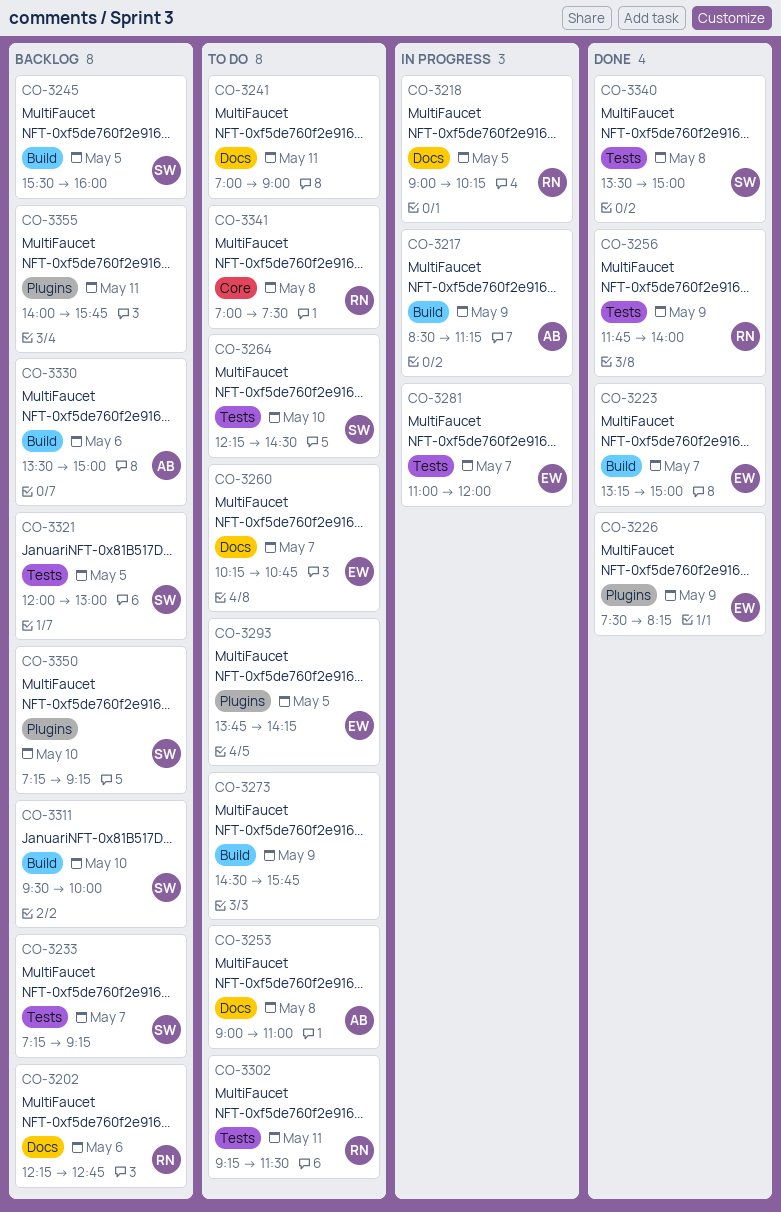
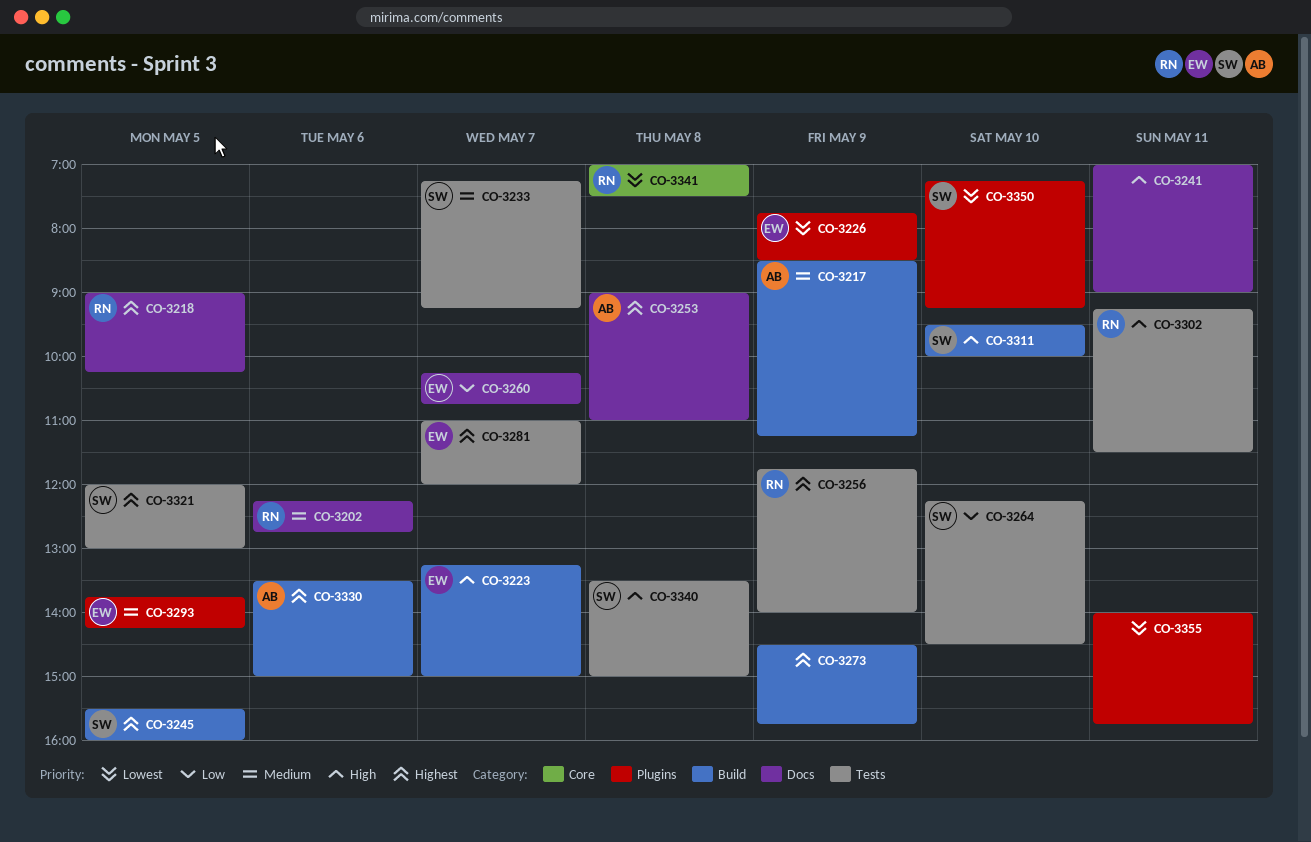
CO-3226, begins: 07:30 -> 07:45
CO-3226, ends: 08:15 -> 08:30

